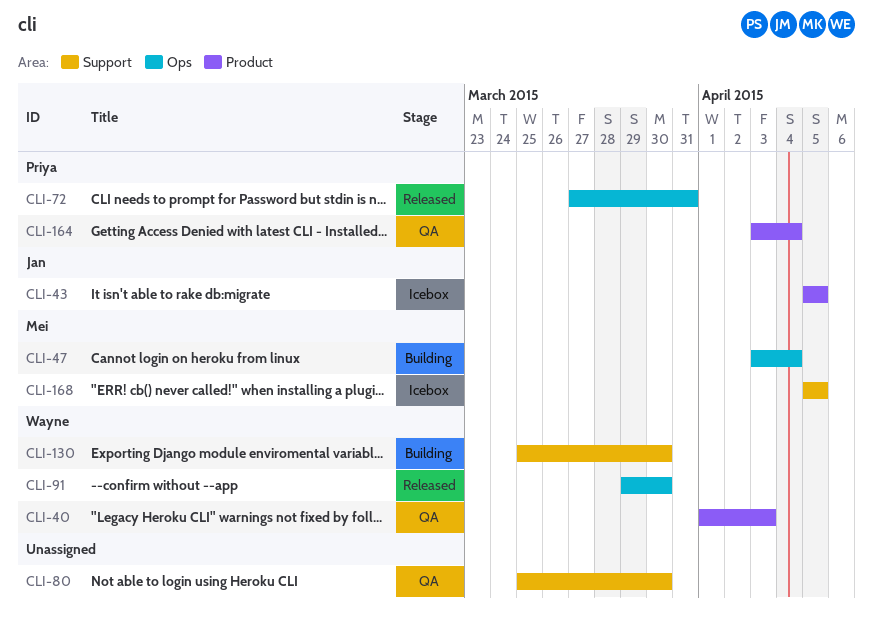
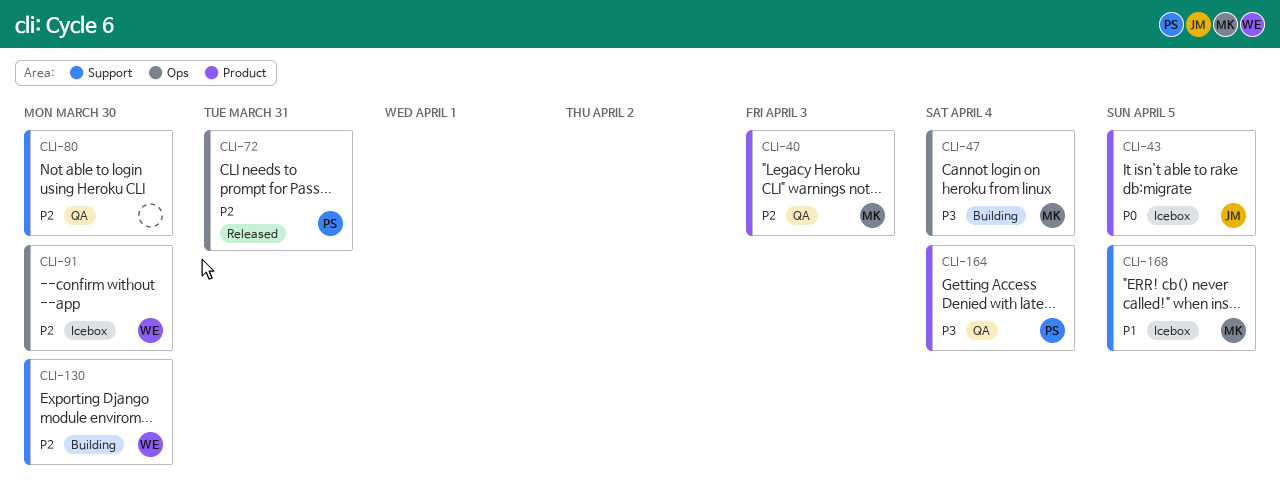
CLI-40, owner: Wayne -> Mei
CLI-91, status: Released -> Icebox

